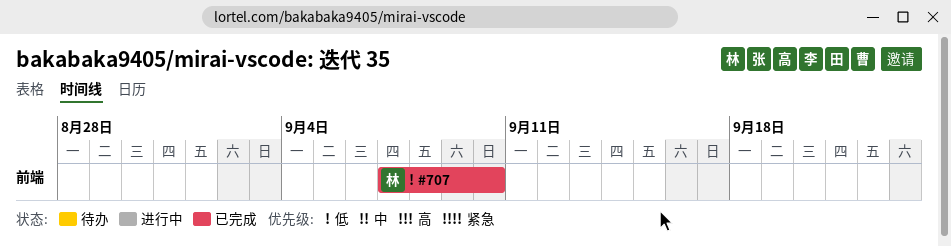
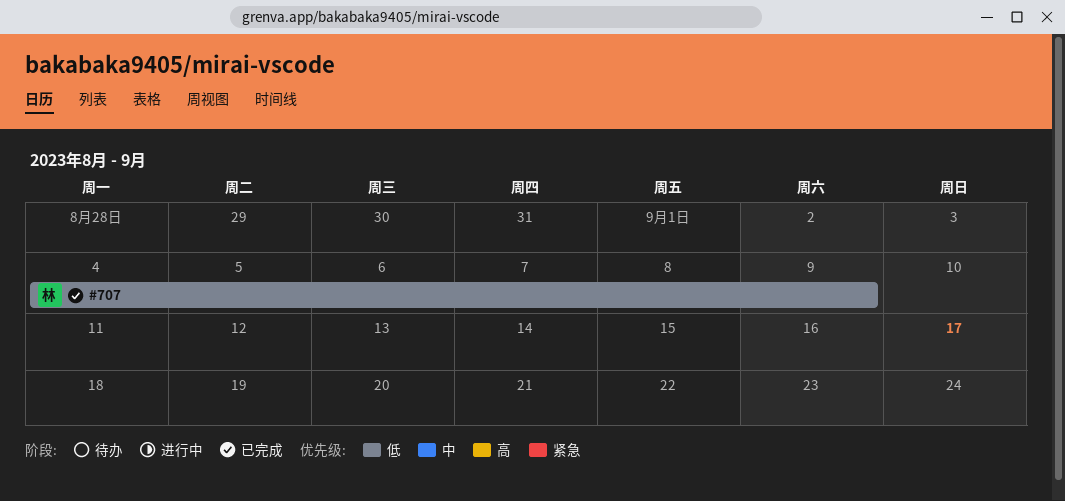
#707, start: Sep 7 -> Sep 4
#707, due: Sep 10 -> Sep 9

